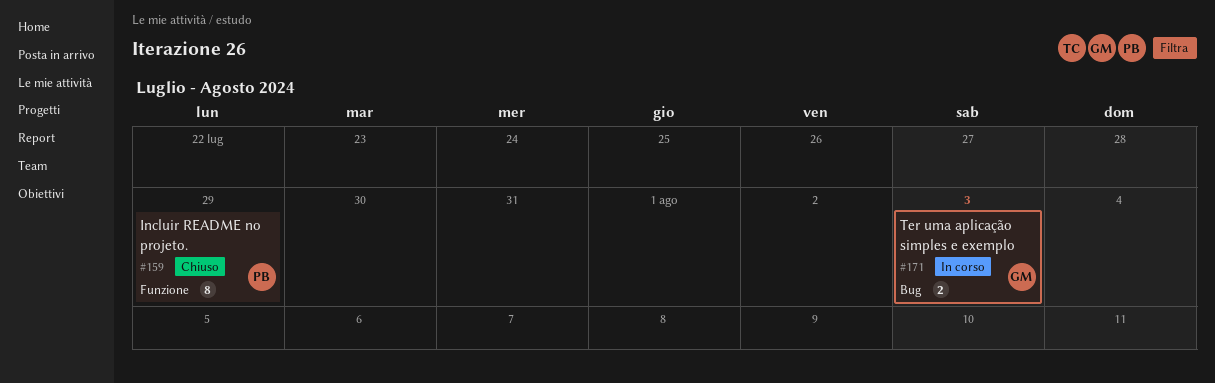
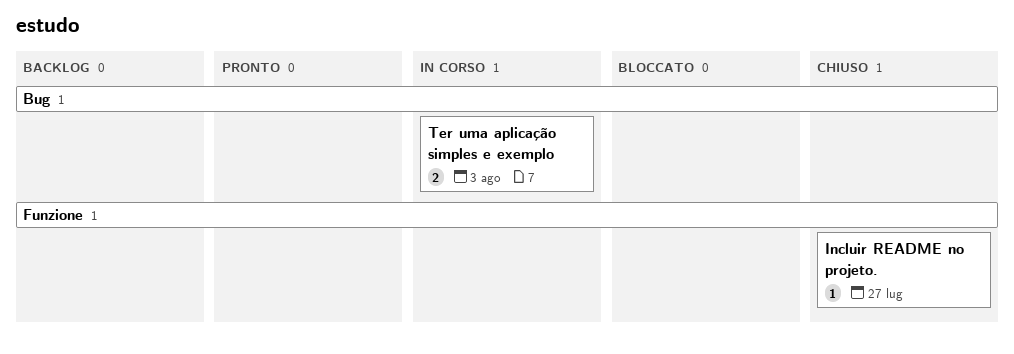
Incluir README no projeto., estimate: 8 -> 1
Incluir README no projeto., due: Jul 29 -> Jul 27

